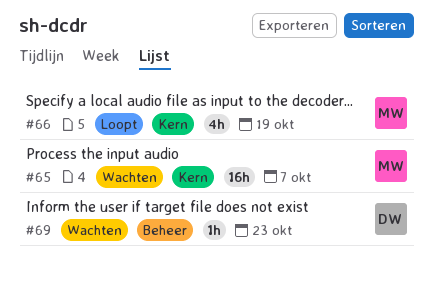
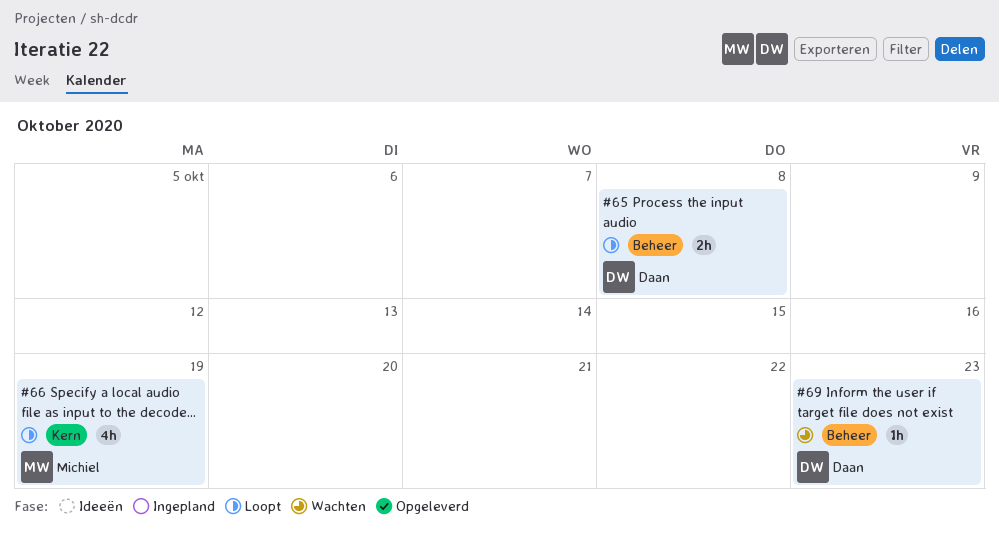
#65, status: Wachten -> Loopt
#65, owner: Michiel -> Daan
#65, label: Kern -> Beheer
#65, estimate: 16h -> 2h
#65, due: Oct 7 -> Oct 8

